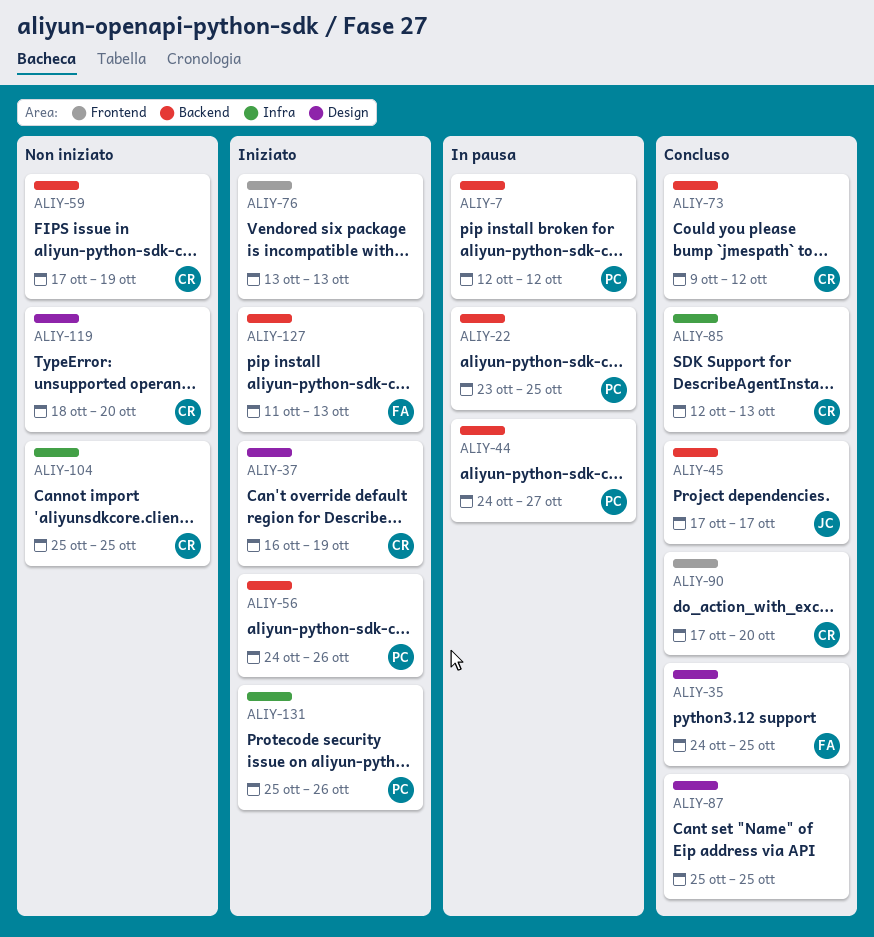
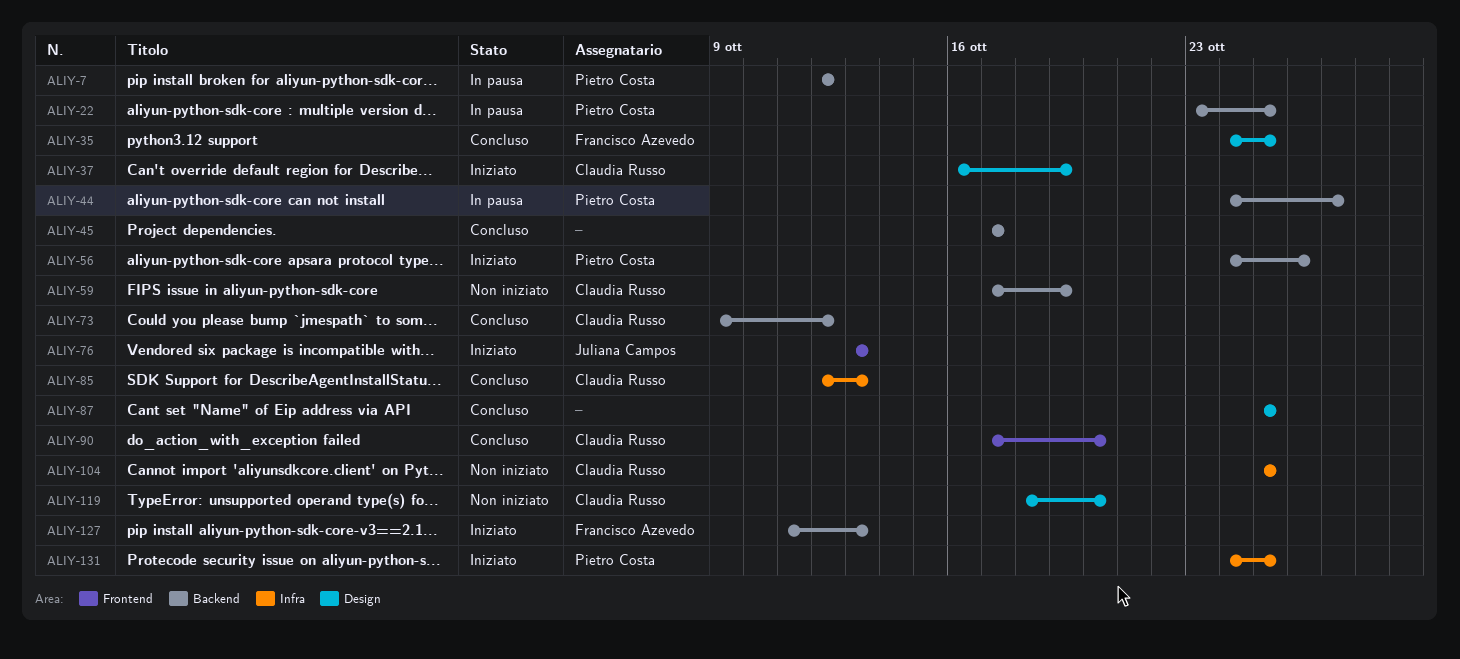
ALIY-45, owner: Juliana Campos -> none
ALIY-76, owner: none -> Juliana Campos
ALIY-131, start: Oct 25 -> Oct 24
ALIY-131, due: Oct 26 -> Oct 25

